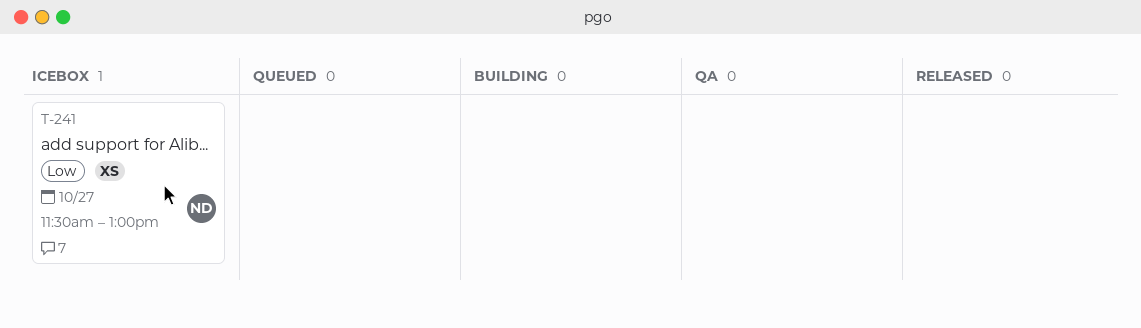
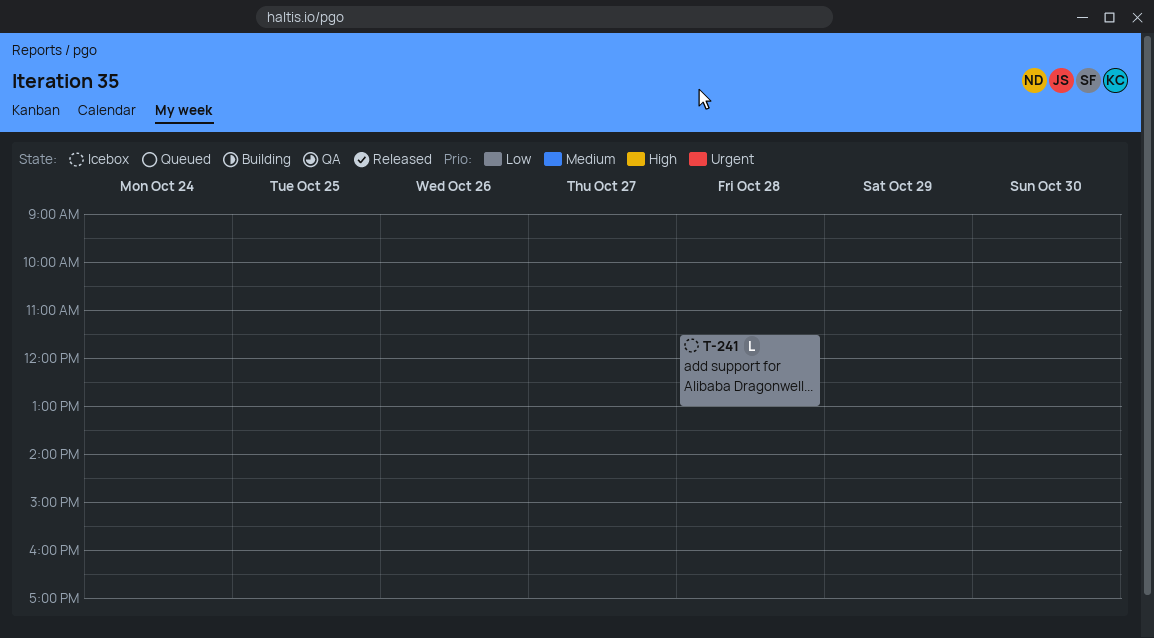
T-241, estimate: XS -> L
T-241, day: Oct 27 -> Oct 28

